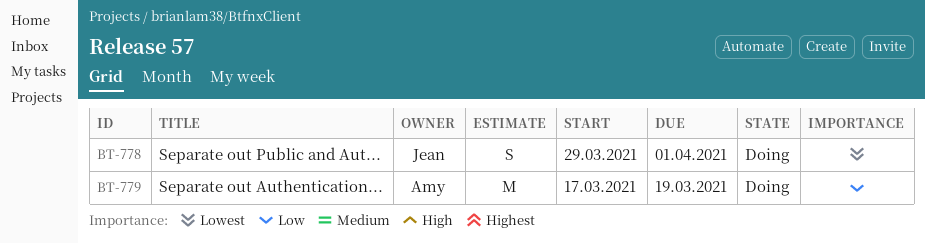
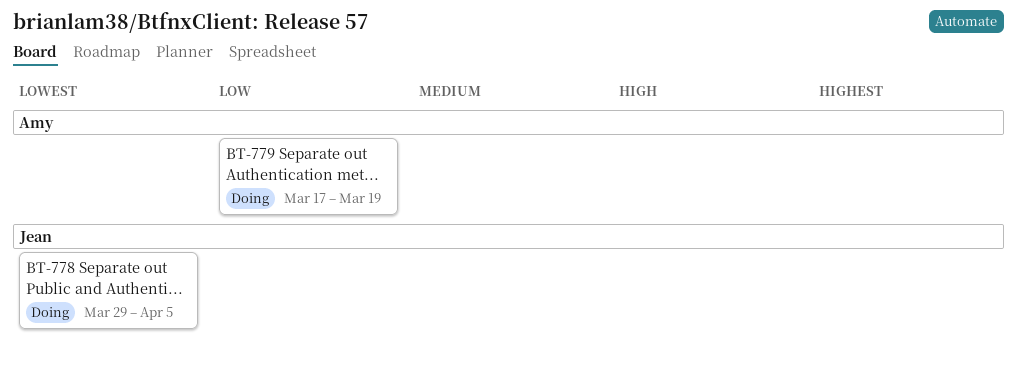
BT-778, due: Apr 1 -> Apr 5

